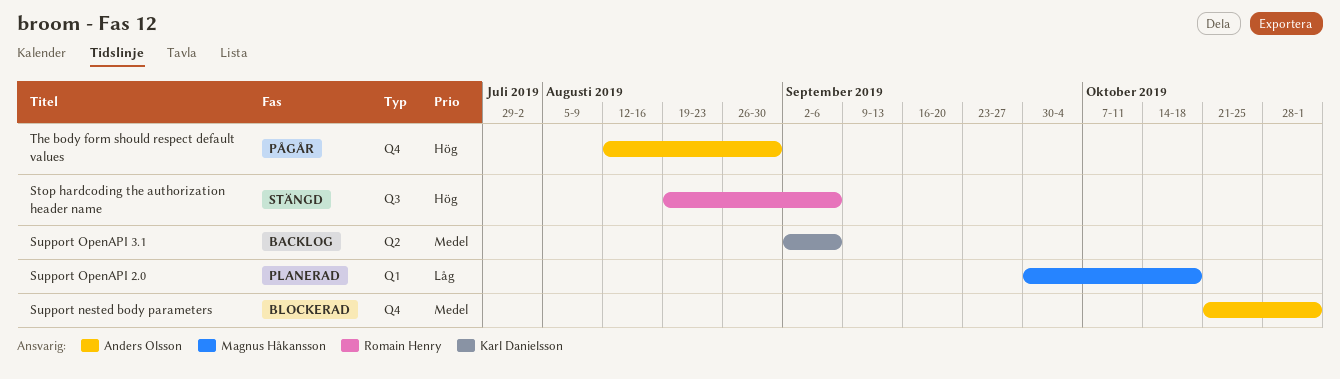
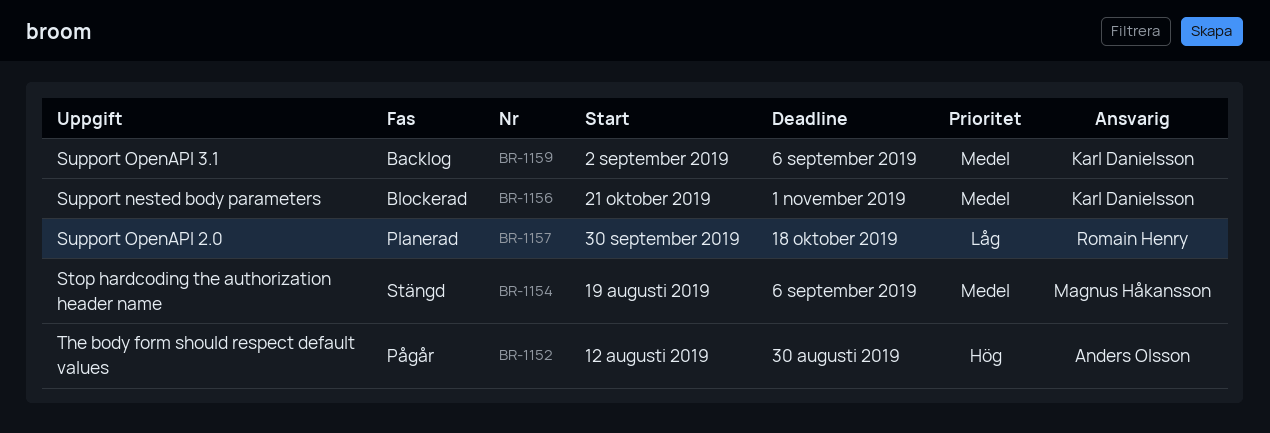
Stop hardcoding the authorization header name, owner: Romain Henry -> Magnus Håkansson
Stop hardcoding the authorization header name, priority: Hög -> Medel
Support nested body parameters, owner: Anders Olsson -> Karl Danielsson
Support OpenAPI 2.0, owner: Magnus Håkansson -> Romain Henry

